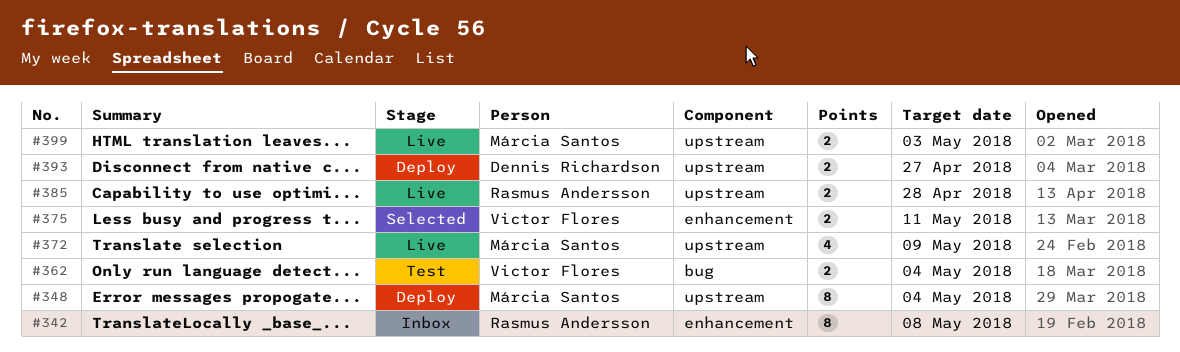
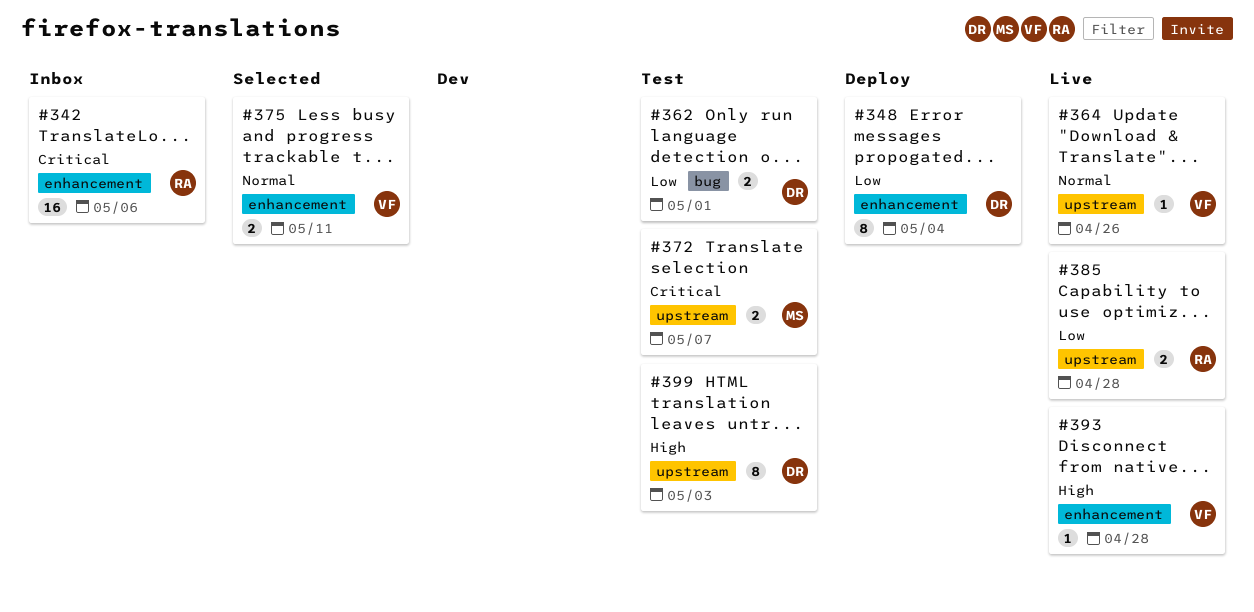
#342, estimate: 8 -> 16
#342, due: May 8 -> May 6
#348, owner: Márcia Santos -> Dennis Richardson
#348, label: upstream -> enhancement
#362, owner: Victor Flores -> Dennis Richardson
#362, due: May 4 -> May 1
#364: none -> present
#372, status: Live -> Test
#372, estimate: 4 -> 2
#372, due: May 9 -> May 7
#393, status: Deploy -> Live
#393, owner: Dennis Richardson -> Victor Flores
#393, label: upstream -> enhancement
#393, estimate: 2 -> 1
#393, due: Apr 27 -> Apr 28
#399, status: Live -> Test
#399, owner: Márcia Santos -> Dennis Richardson
#399, estimate: 2 -> 8

